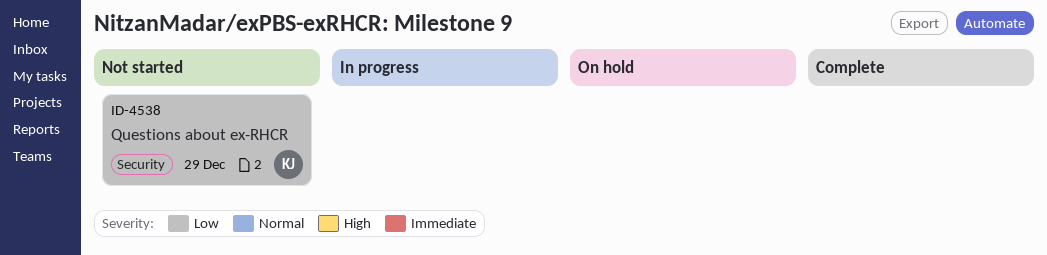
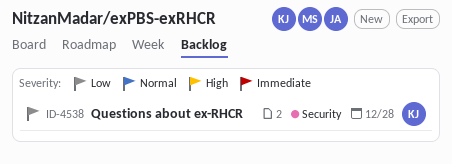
ID-4538, due: Dec 29 -> Dec 28

